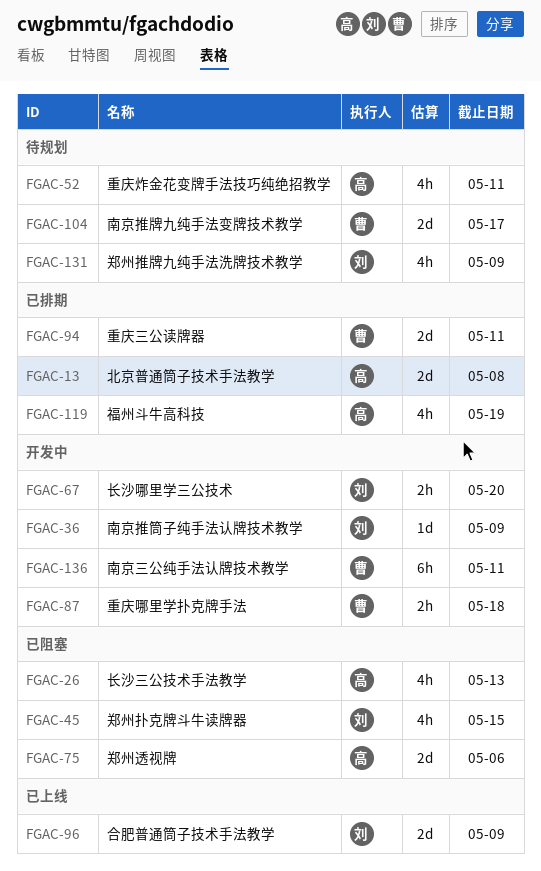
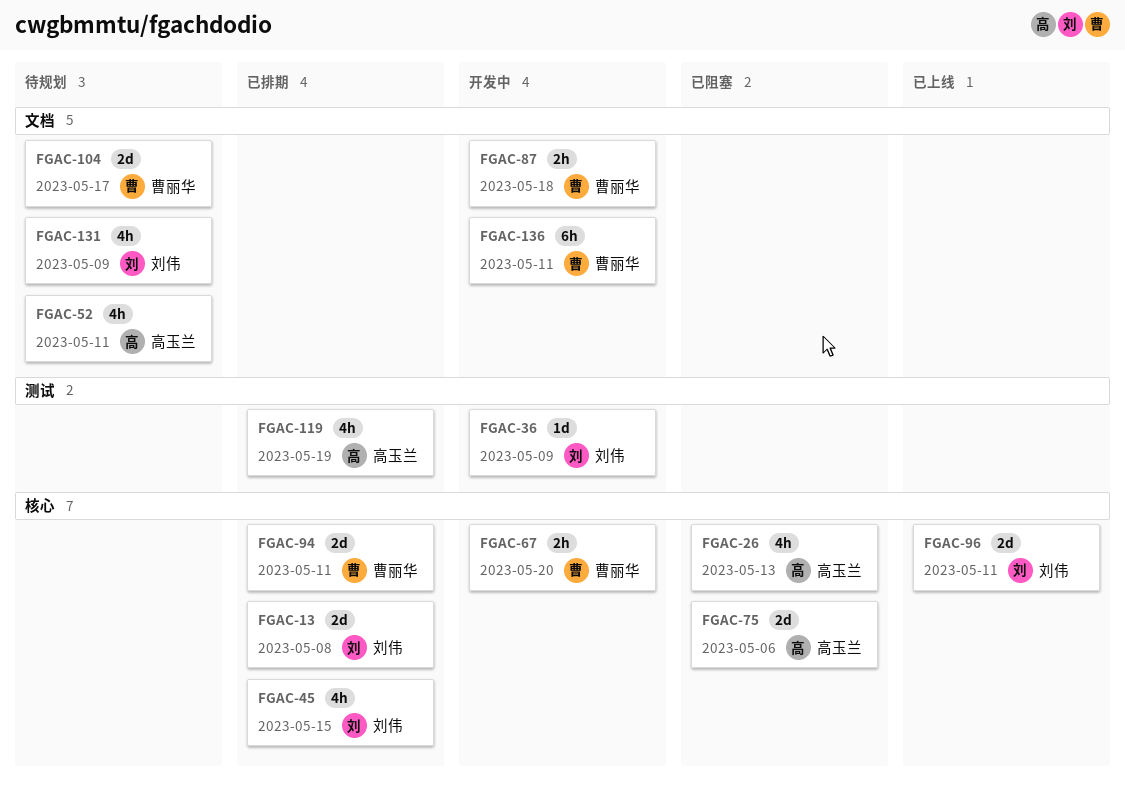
FGAC-13, owner: 高玉兰 -> 刘伟
FGAC-45, status: 已阻塞 -> 已排期
FGAC-67, owner: 刘伟 -> 曹丽华
FGAC-96, due: May 9 -> May 11

